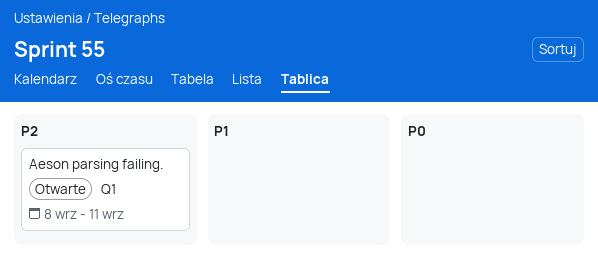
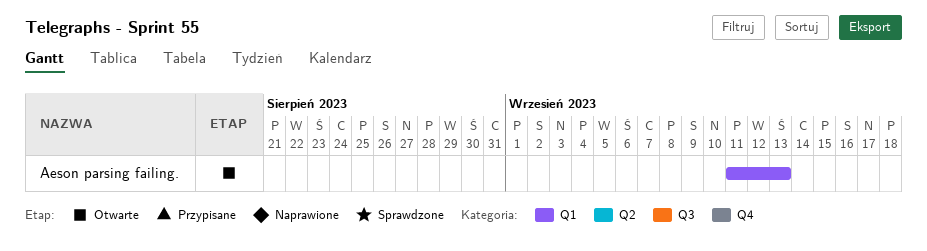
Aeson parsing failing., start: Sep 8 -> Sep 11
Aeson parsing failing., due: Sep 11 -> Sep 13

